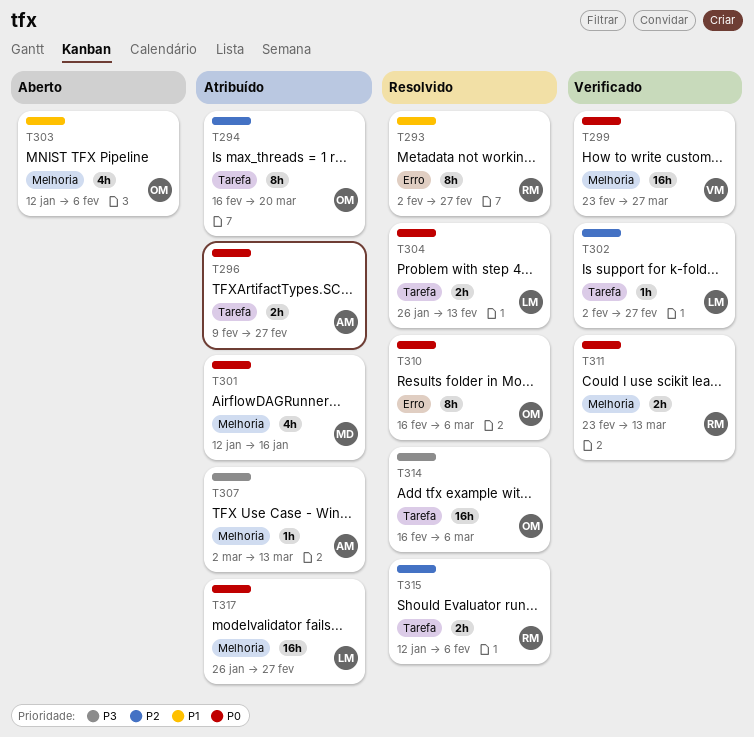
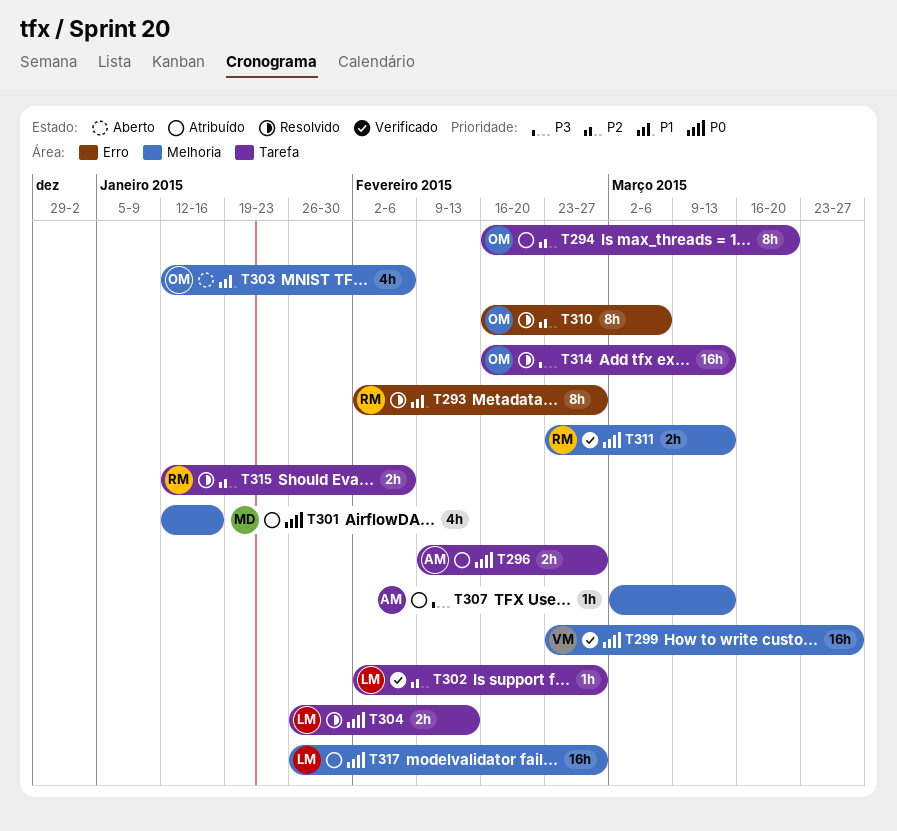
T310, priority: P0 -> P2
T314, due: Mar 6 -> Mar 13

